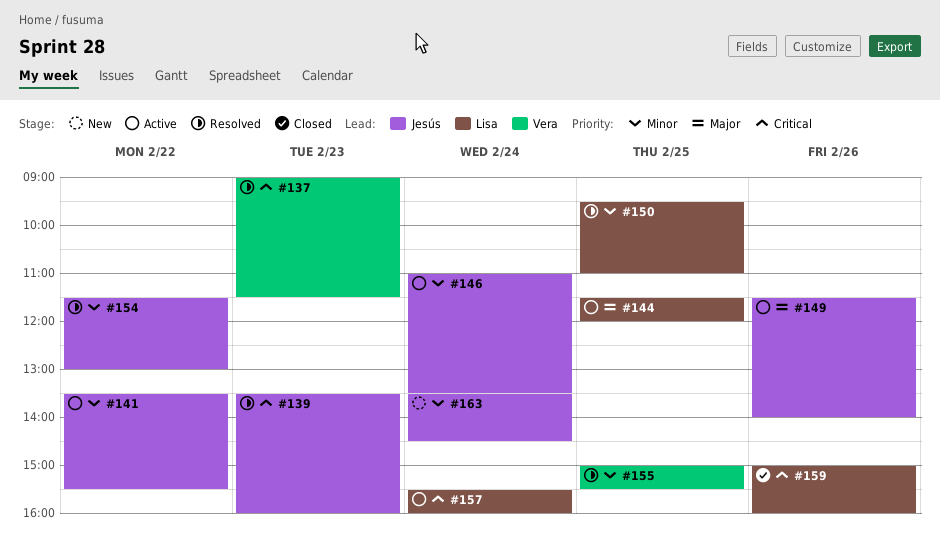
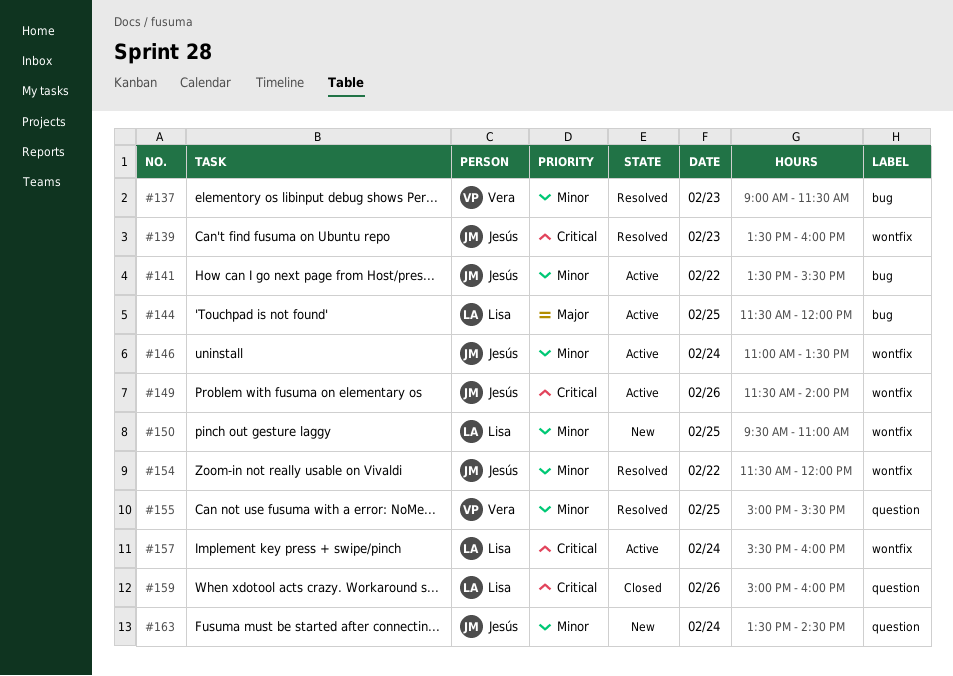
#137, priority: Critical -> Minor
#149, priority: Major -> Critical
#150, status: Resolved -> New
#154, ends: 13:00 -> 12:00

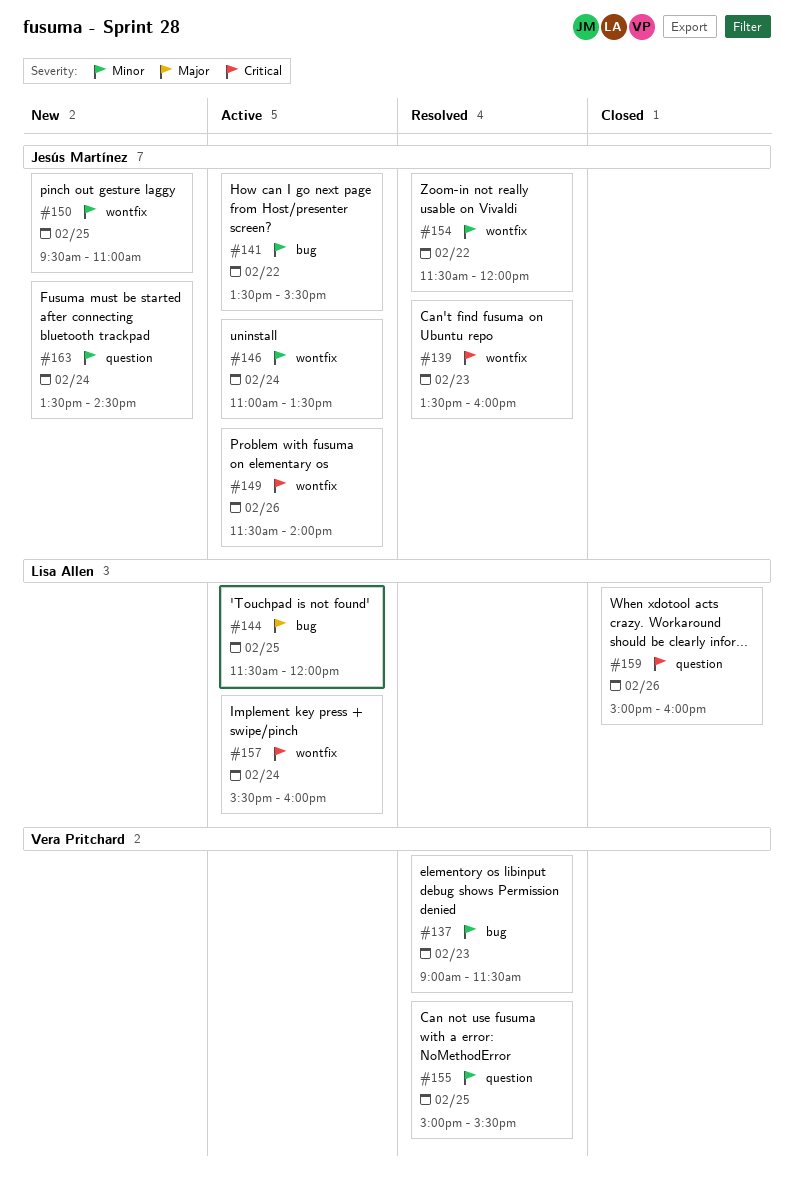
#150, owner: Lisa Allen -> Jesús Martínez

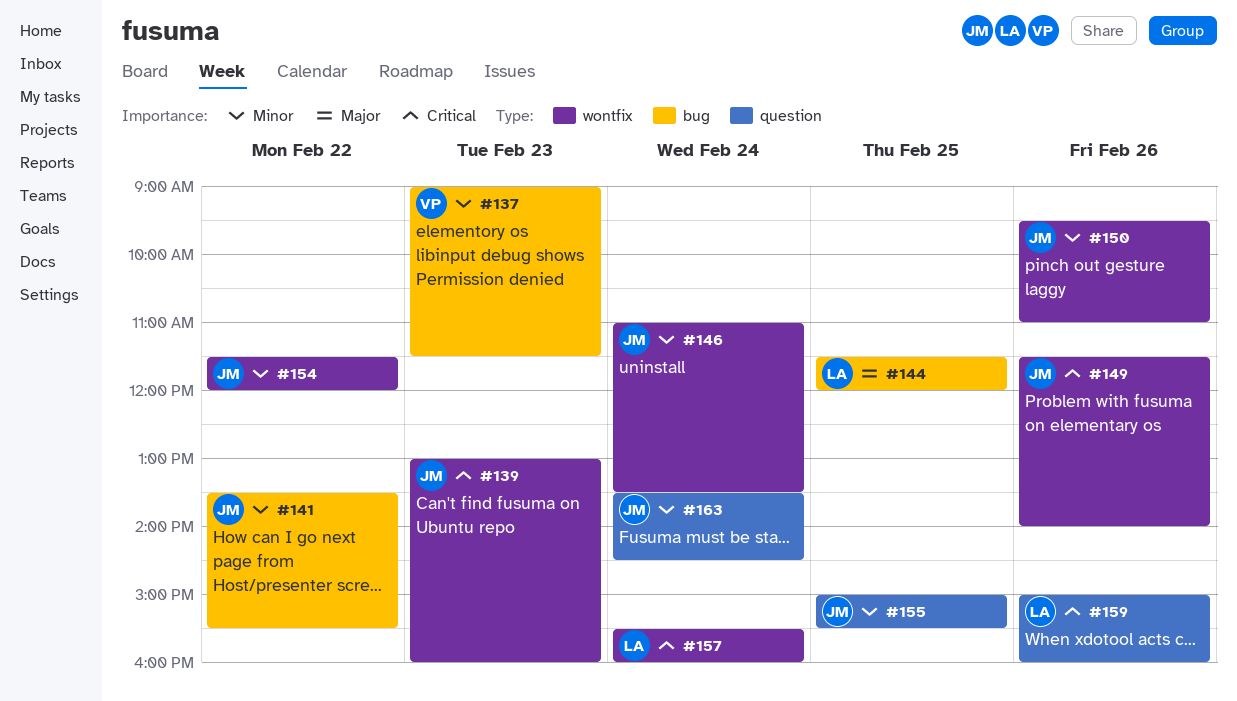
#139, begins: 13:30 -> 13:00
#150, day: Feb 25 -> Feb 26
#155, owner: Vera Pritchard -> Jesús Martínez

